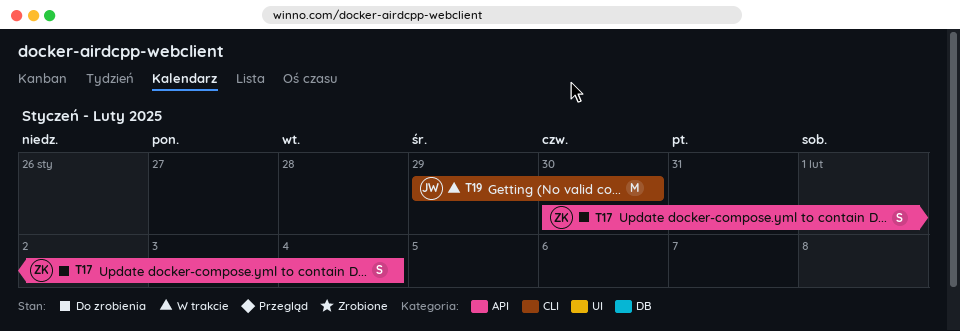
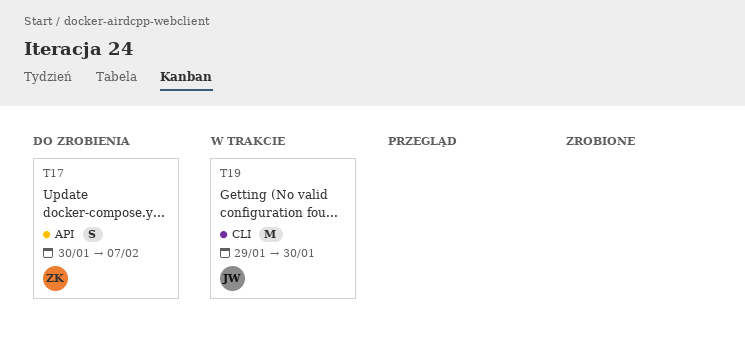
T17, due: Feb 4 -> Feb 7

